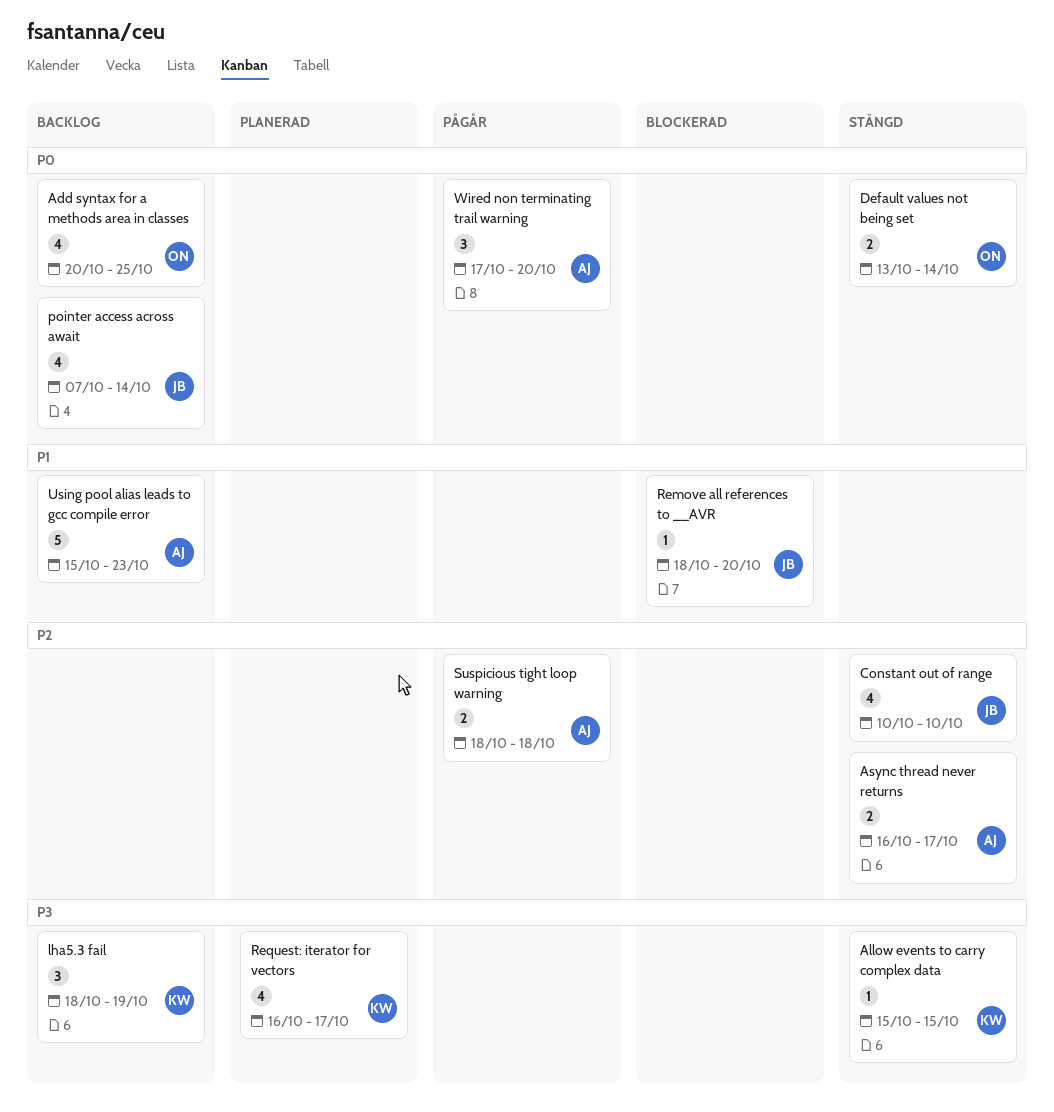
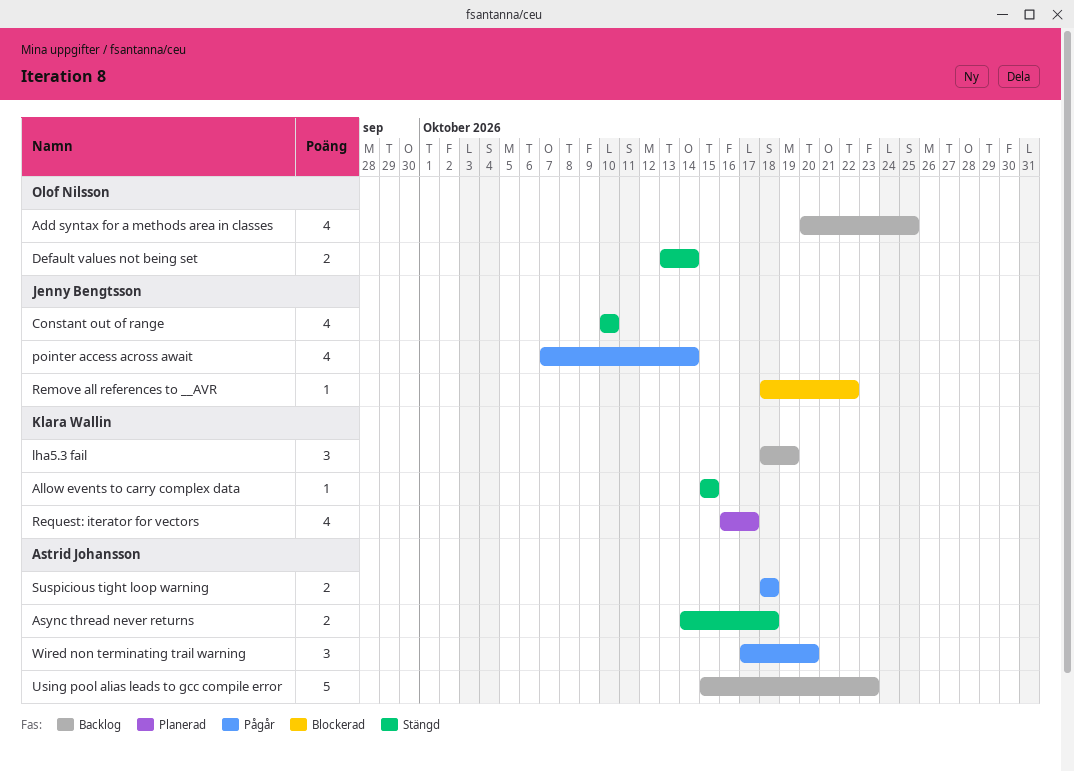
Async thread never returns, start: Oct 16 -> Oct 14
Async thread never returns, due: Oct 17 -> Oct 18
pointer access across await, status: Backlog -> Pågår
Remove all references to __AVR, due: Oct 20 -> Oct 22

